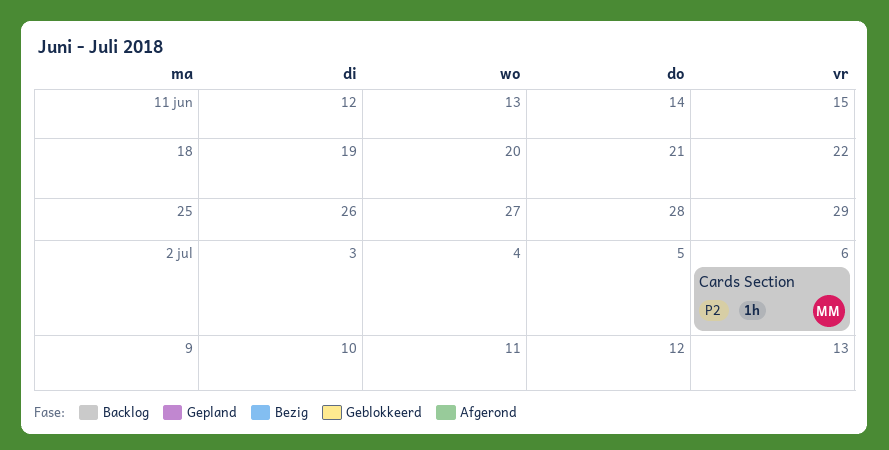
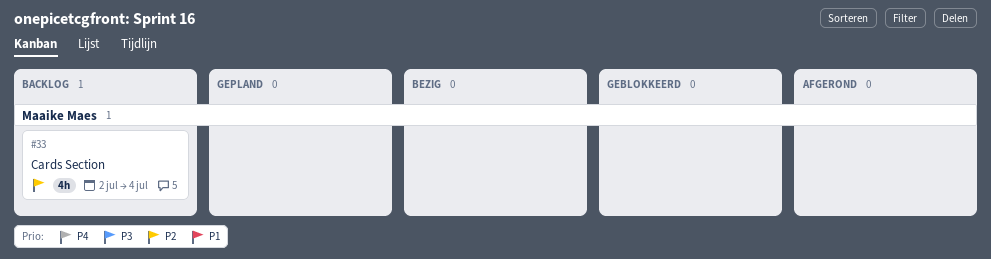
Cards Section, estimate: 1h -> 4h
Cards Section, due: Jul 6 -> Jul 4

